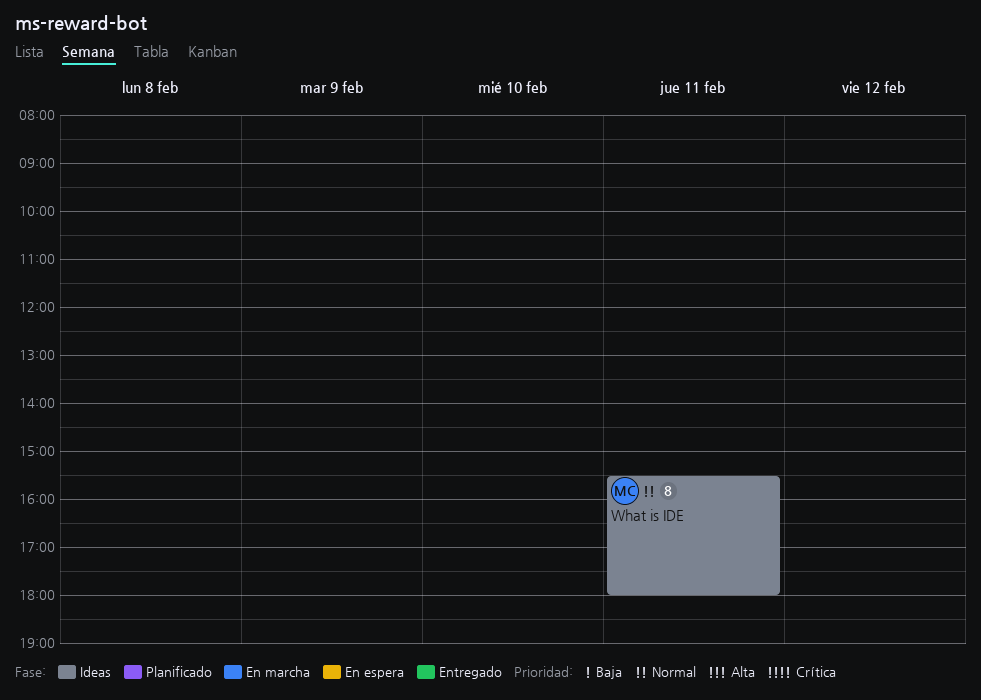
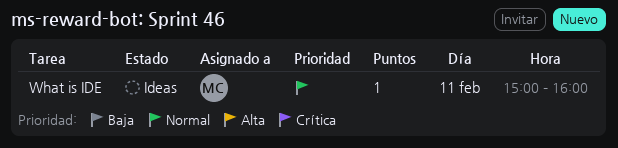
What is IDE, estimate: 8 -> 1
What is IDE, begins: 15:30 -> 15:00
What is IDE, ends: 18:00 -> 16:00

